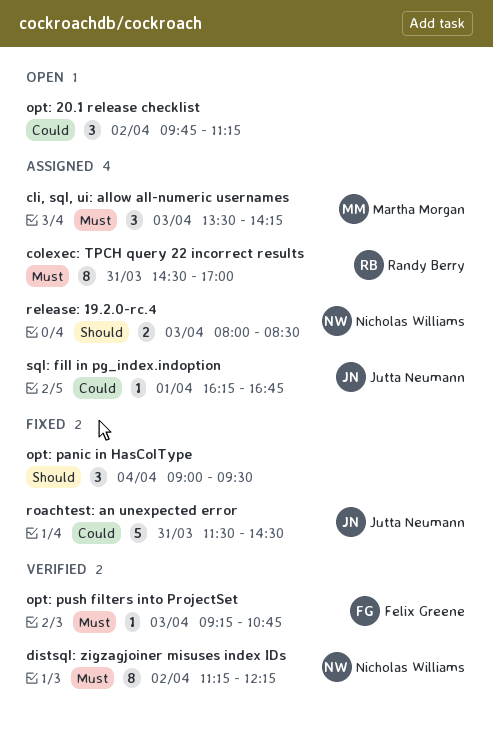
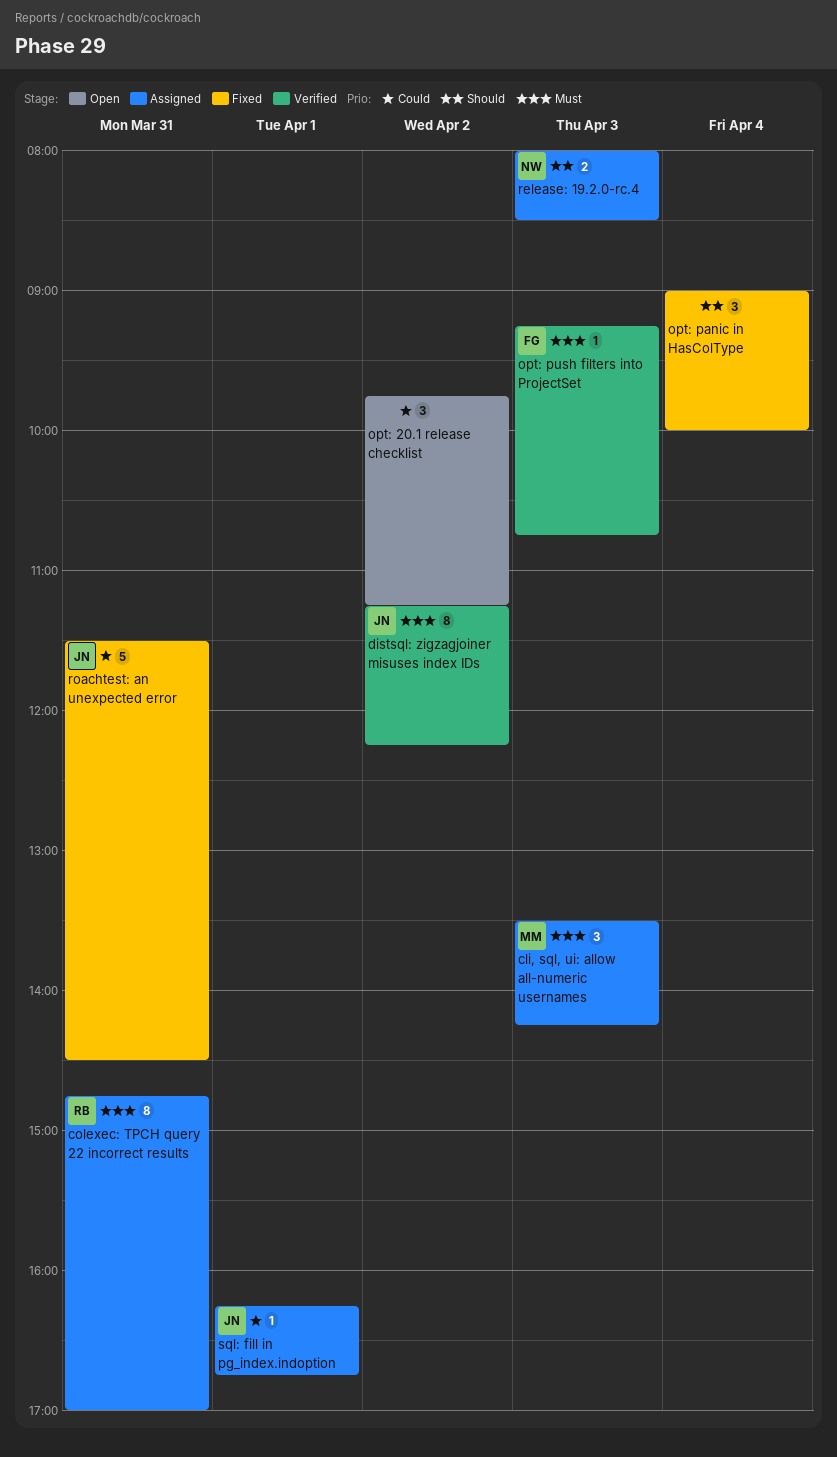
colexec: TPCH query 22 incorrect results, begins: 14:30 -> 14:45
distsql: zigzagjoiner misuses index IDs, owner: Nicholas Williams -> Jutta Neumann
opt: panic in HasColType, ends: 09:30 -> 10:00

